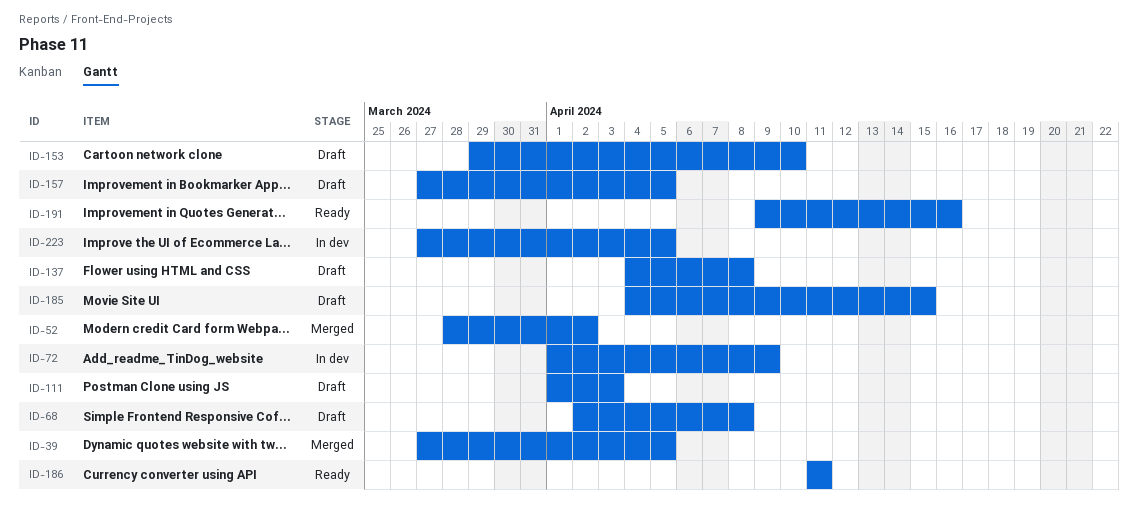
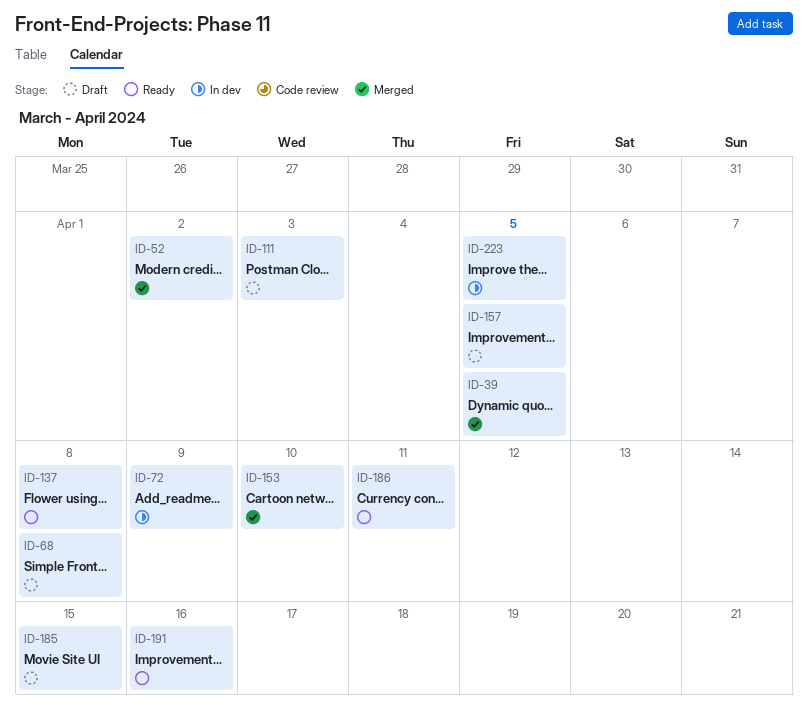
ID-137, status: Draft -> Ready
ID-153, status: Draft -> Merged

